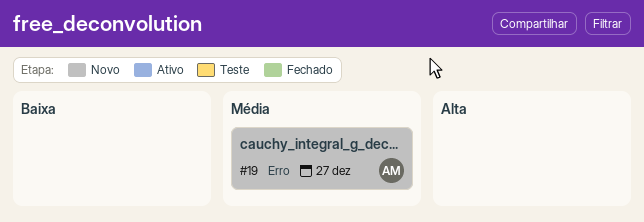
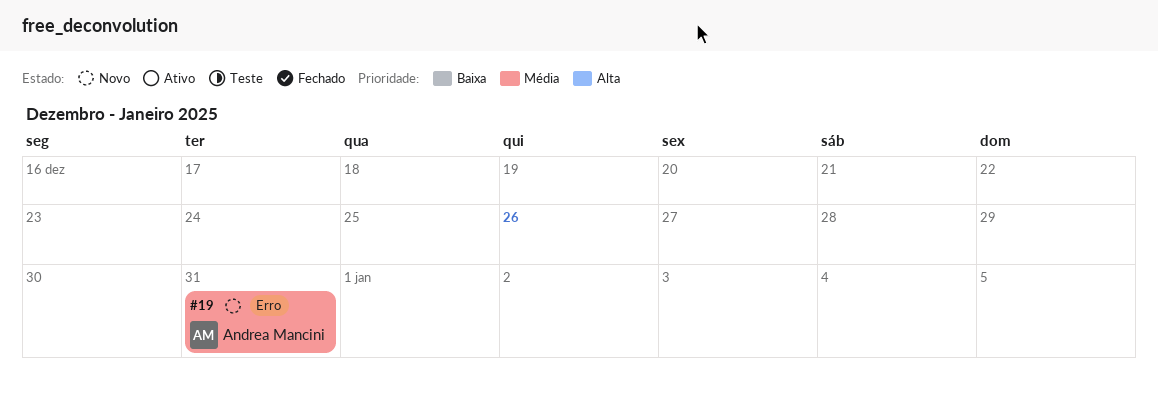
#19, due: Dec 27 -> Dec 31

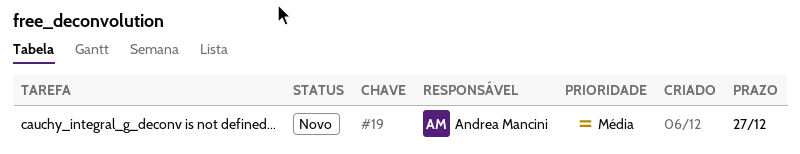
#19, due: Dec 31 -> Dec 27

